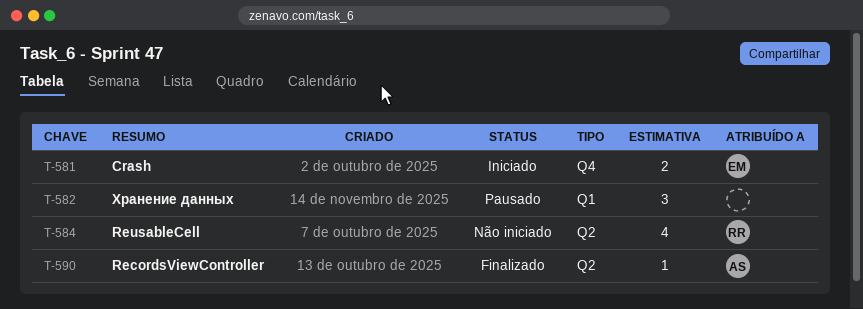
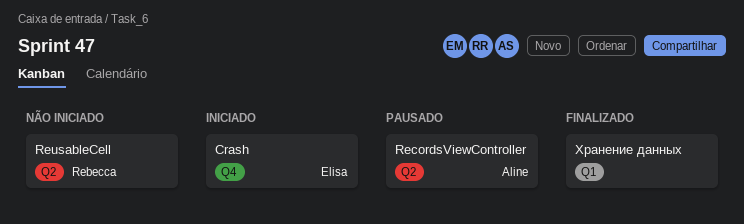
RecordsViewController, status: Finalizado -> Pausado
Хранение данных, status: Pausado -> Finalizado

